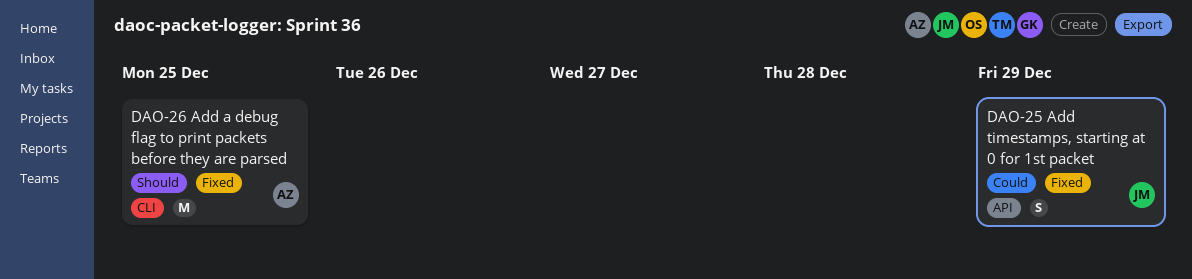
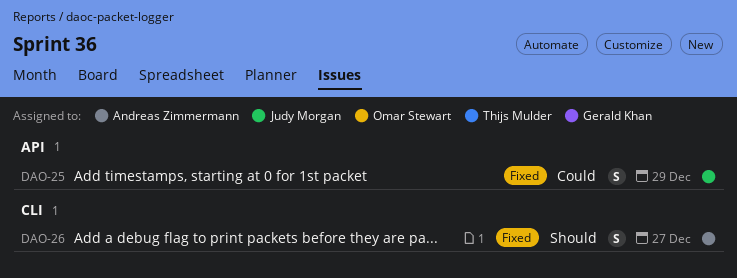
DAO-26, estimate: M -> S
DAO-26, due: Dec 25 -> Dec 27

